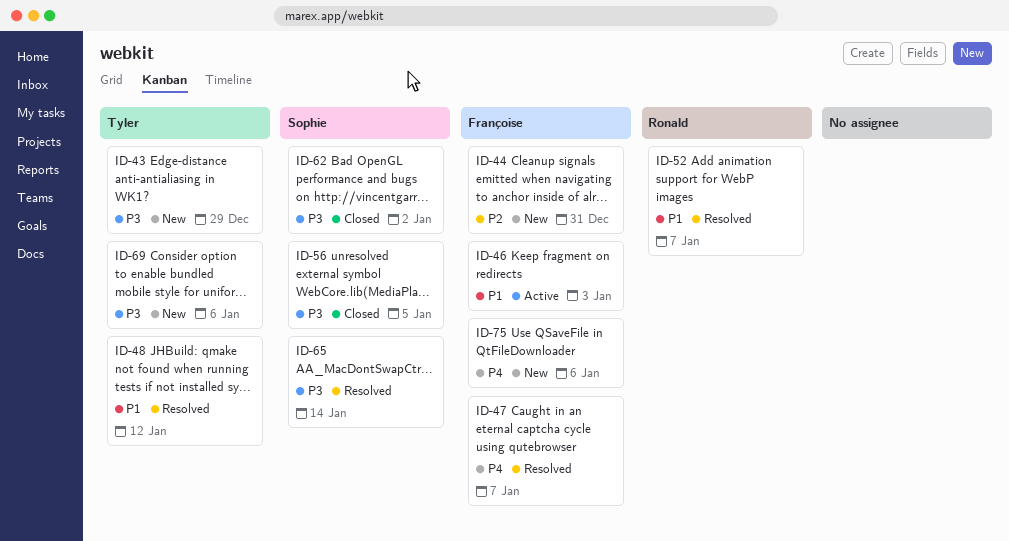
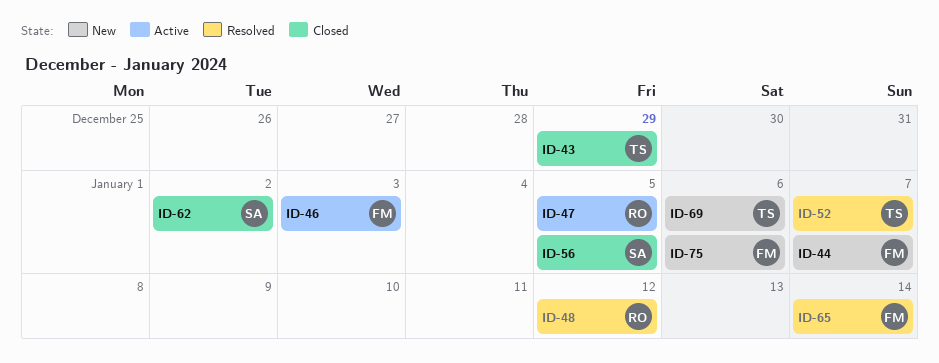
ID-43, status: New -> Closed
ID-44, due: Dec 31 -> Jan 7
ID-47, status: Resolved -> Active
ID-47, owner: Françoise -> Ronald
ID-47, due: Jan 7 -> Jan 5
ID-48, owner: Tyler -> Ronald
ID-52, owner: Ronald -> Tyler
ID-65, owner: Sophie -> Françoise

